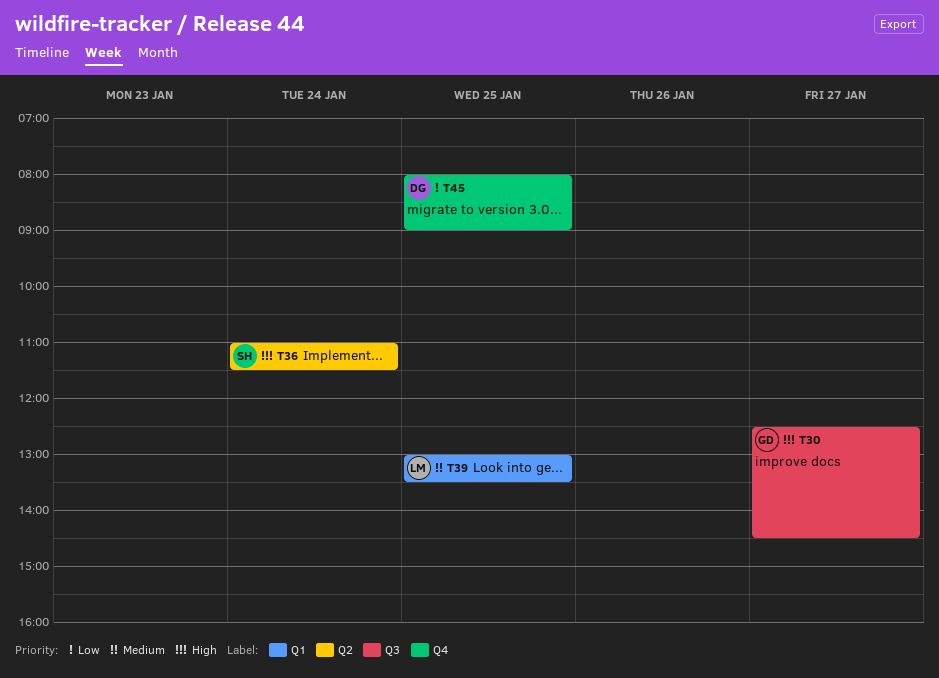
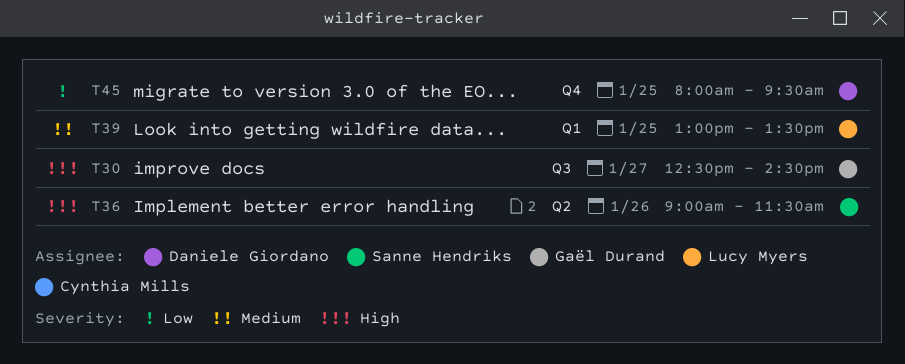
T36, day: Jan 24 -> Jan 26
T36, begins: 11:00 -> 09:00
T45, ends: 09:00 -> 09:30

